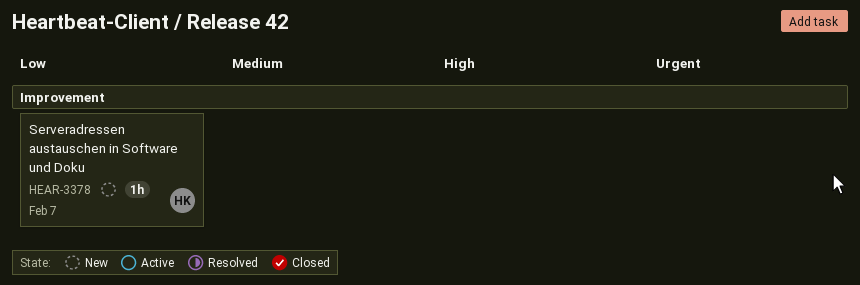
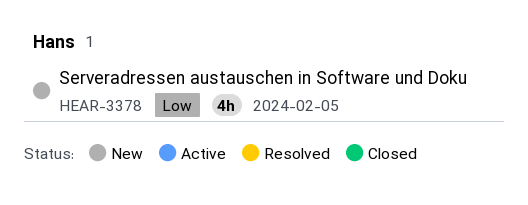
HEAR-3378, estimate: 1h -> 4h
HEAR-3378, due: Feb 7 -> Feb 5

